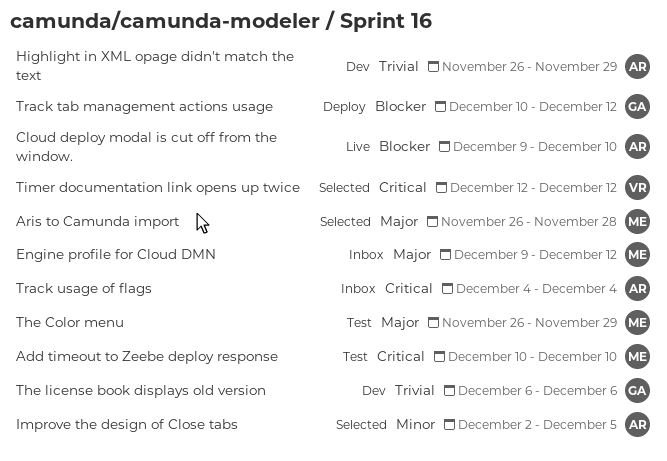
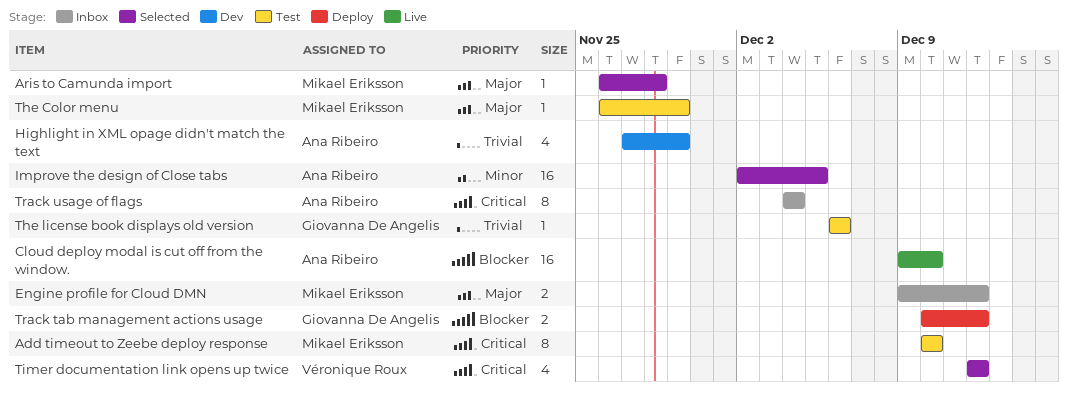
Highlight in XML opage didn't match the text, start: Nov 26 -> Nov 27
The license book displays old version, status: Dev -> Test

